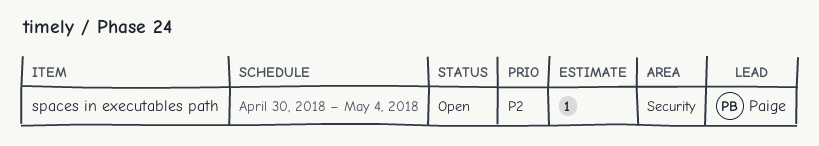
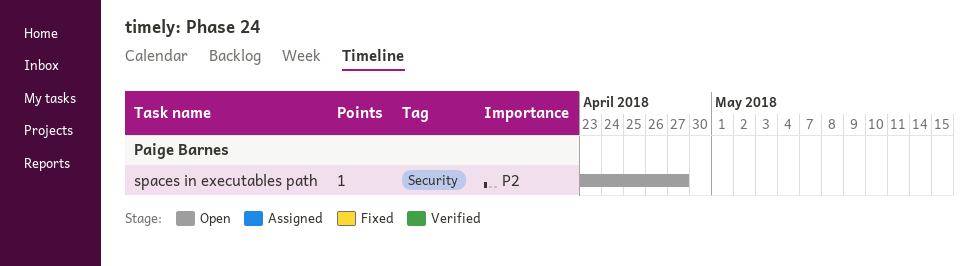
spaces in executables path, start: Apr 30 -> Apr 23
spaces in executables path, due: May 4 -> Apr 27

